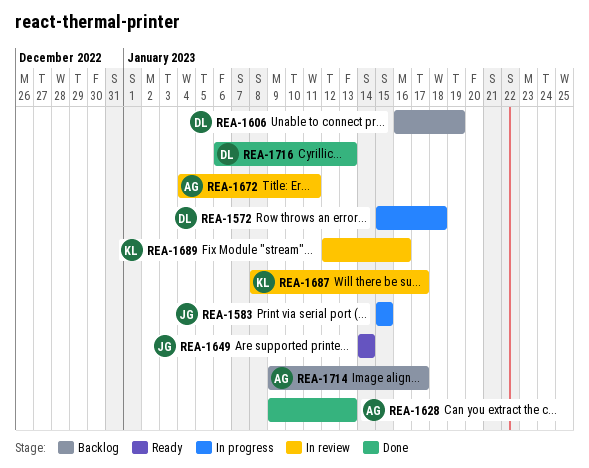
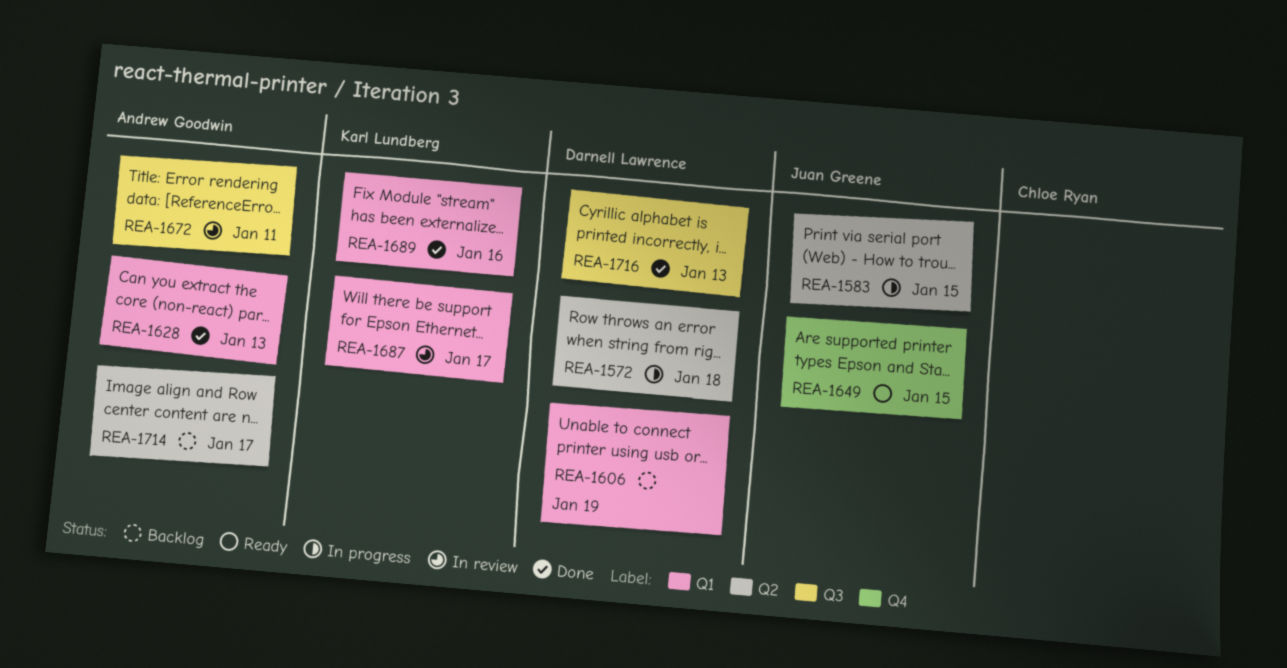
REA-1649, due: Jan 14 -> Jan 15
REA-1689, status: In review -> Done

